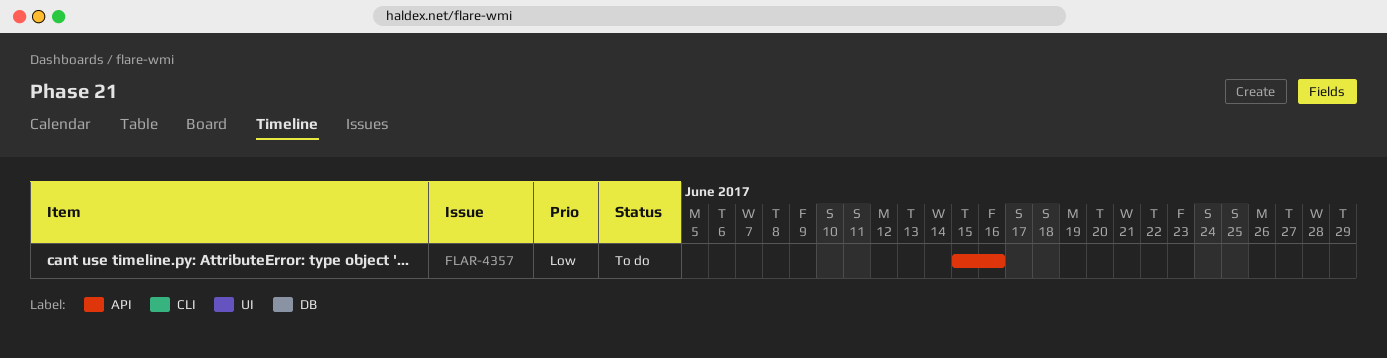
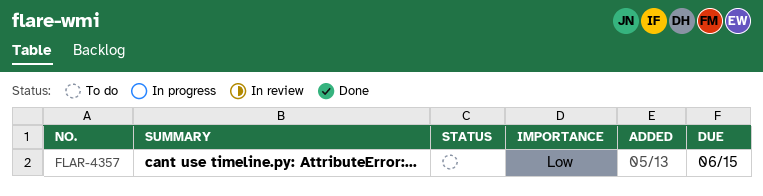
FLAR-4357, due: Jun 16 -> Jun 15

